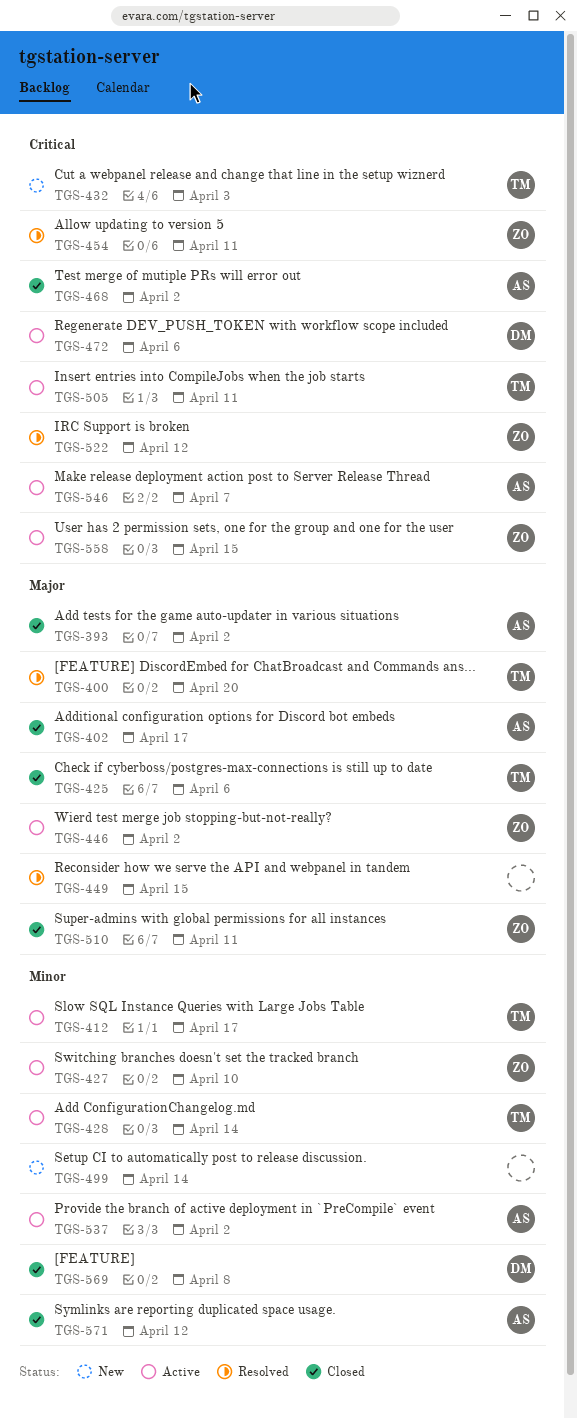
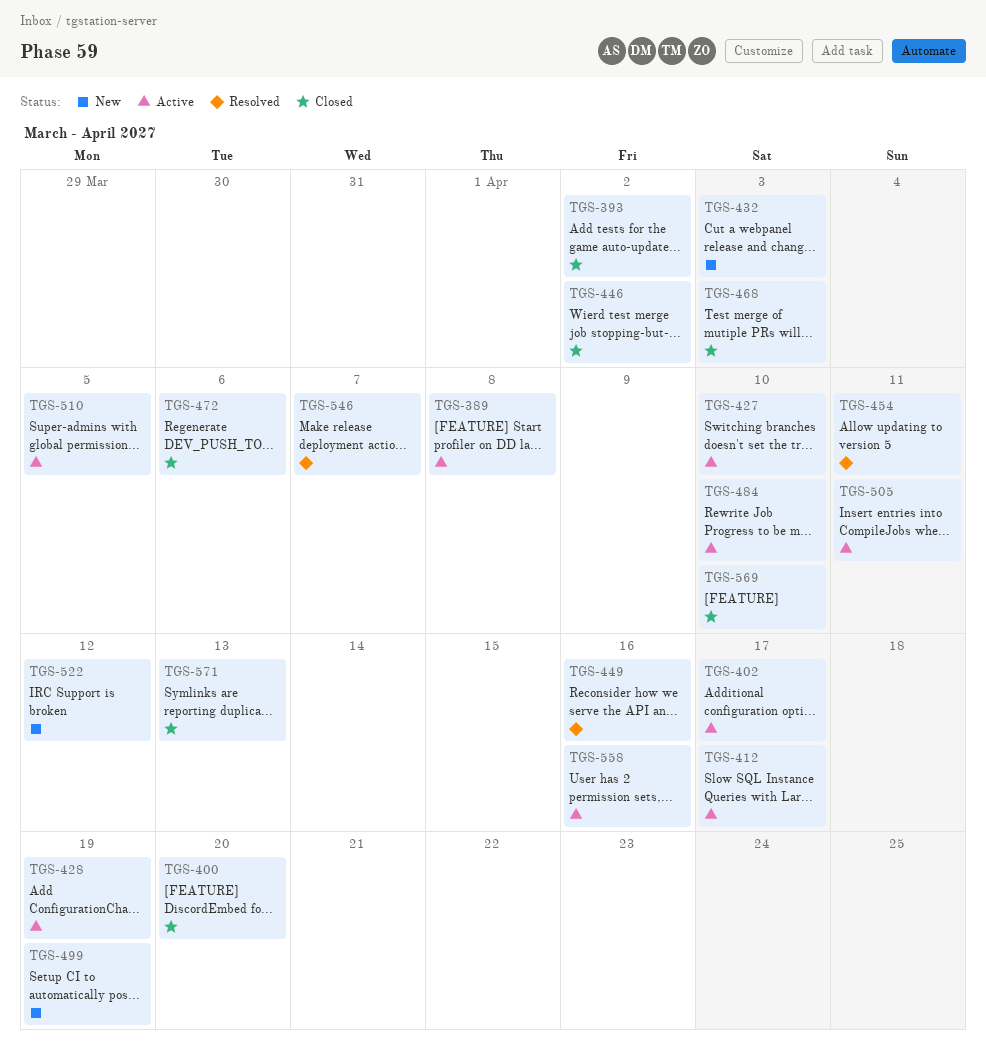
TGS-389: none -> present
TGS-400, status: Resolved -> Closed
TGS-402, status: Closed -> Active
TGS-425: present -> none
TGS-428, due: Apr 14 -> Apr 19
TGS-446, status: Active -> Closed
TGS-449, due: Apr 15 -> Apr 16
TGS-468, due: Apr 2 -> Apr 3
TGS-472, status: Active -> Closed
TGS-484: none -> present
TGS-499, due: Apr 14 -> Apr 19
TGS-510, status: Closed -> Active
TGS-510, due: Apr 11 -> Apr 5
TGS-522, status: Resolved -> New
TGS-537: present -> none
TGS-546, status: Active -> Resolved
TGS-558, due: Apr 15 -> Apr 16
TGS-569, due: Apr 8 -> Apr 10
TGS-571, due: Apr 12 -> Apr 13

